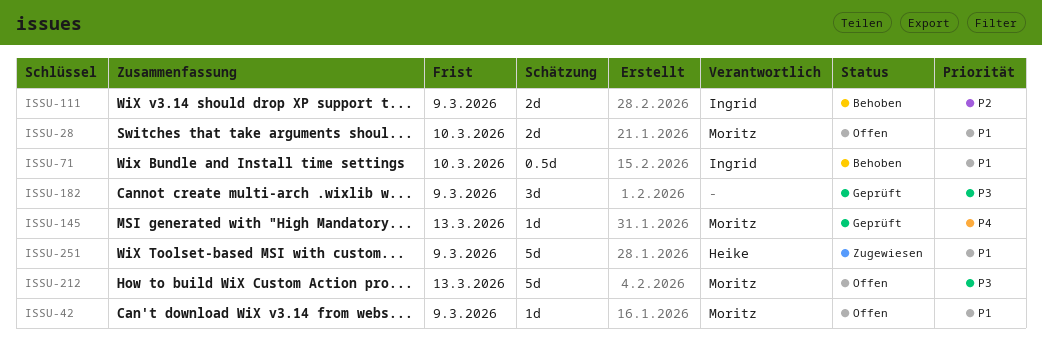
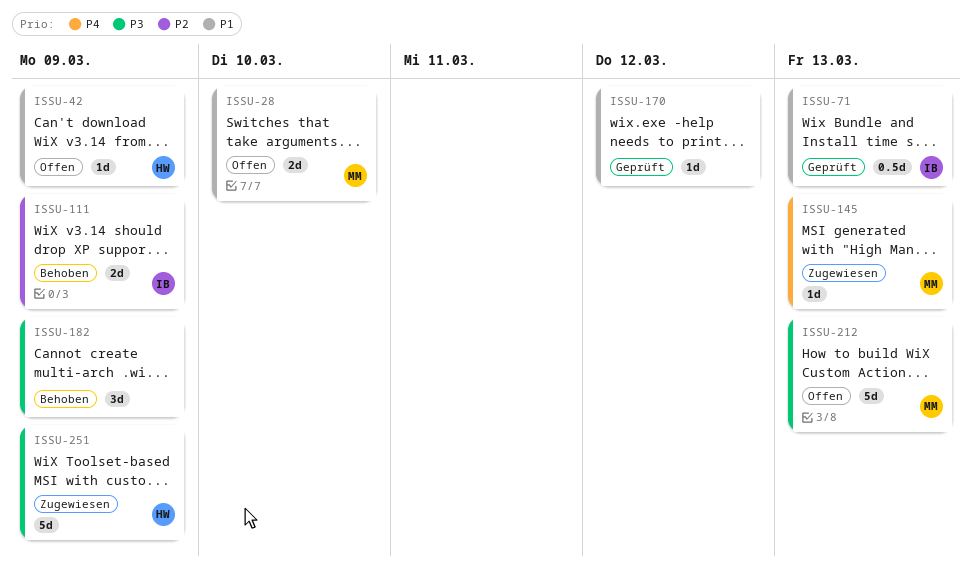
ISSU-42, owner: Moritz -> Heike
ISSU-71, status: Behoben -> Geprüft
ISSU-71, due: Mar 10 -> Mar 13
ISSU-145, status: Geprüft -> Zugewiesen
ISSU-170: none -> present
ISSU-182, status: Geprüft -> Behoben
ISSU-251, priority: P1 -> P3

